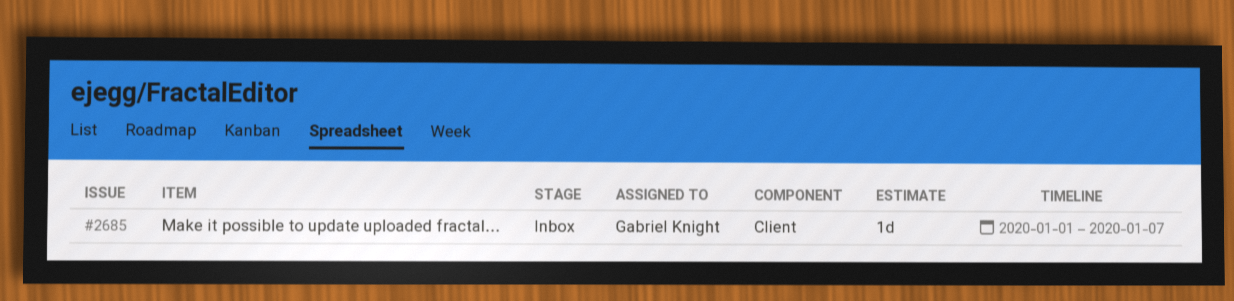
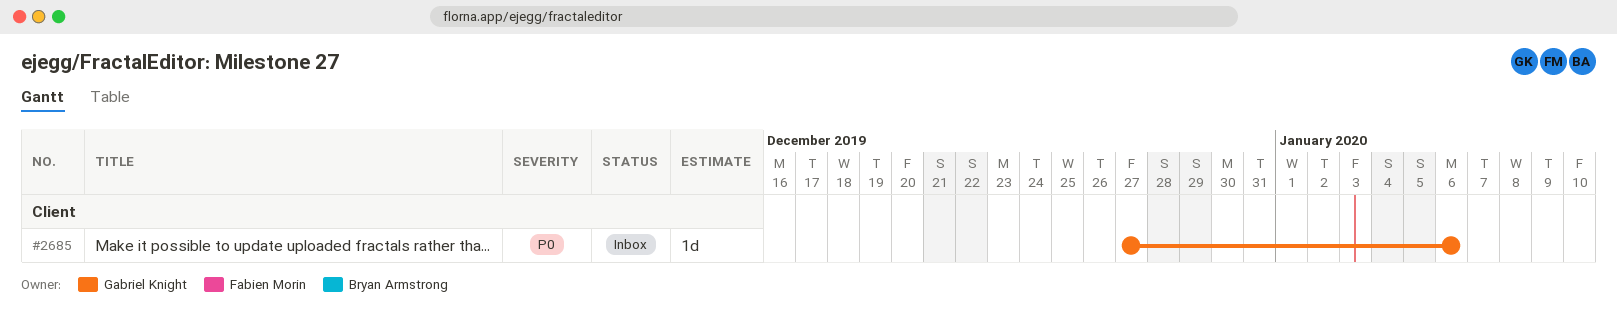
#2685, start: Jan 1 -> Dec 27
#2685, due: Jan 7 -> Jan 6

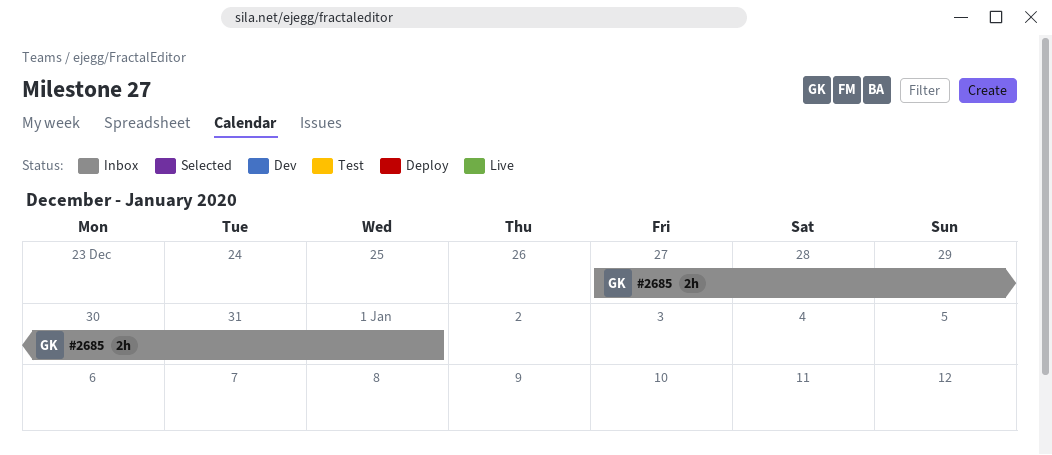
#2685, estimate: 1d -> 2h
#2685, due: Jan 6 -> Jan 1

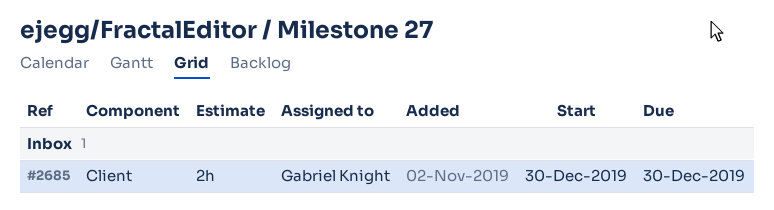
#2685, start: Dec 27 -> Dec 30
#2685, due: Jan 1 -> Dec 30

